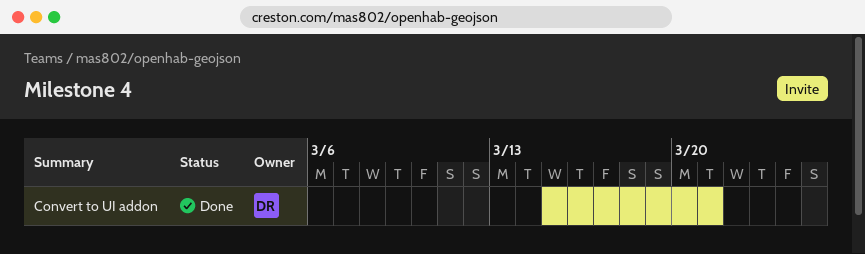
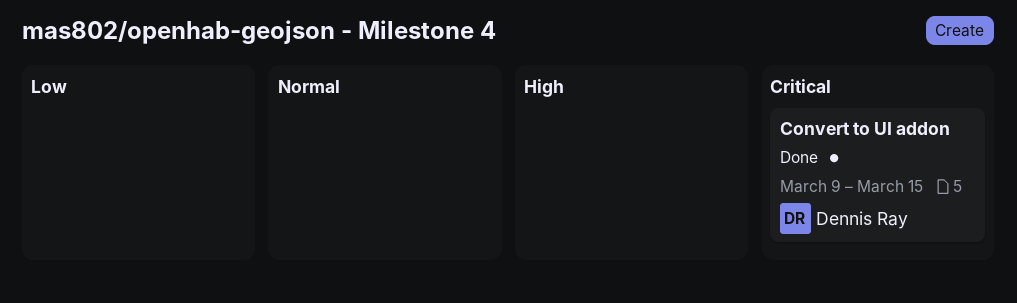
Convert to UI addon, start: Mar 15 -> Mar 9
Convert to UI addon, due: Mar 21 -> Mar 15

